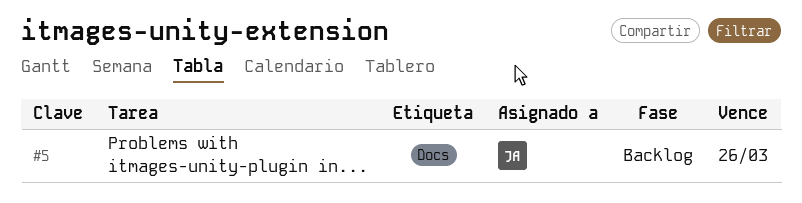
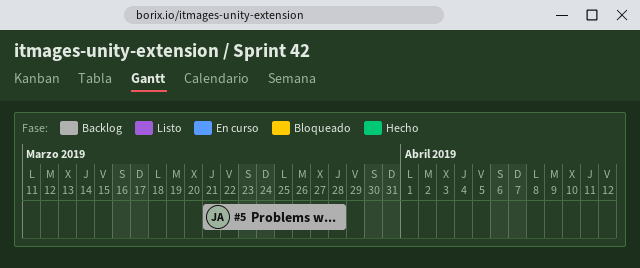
#5, due: Mar 26 -> Mar 28

